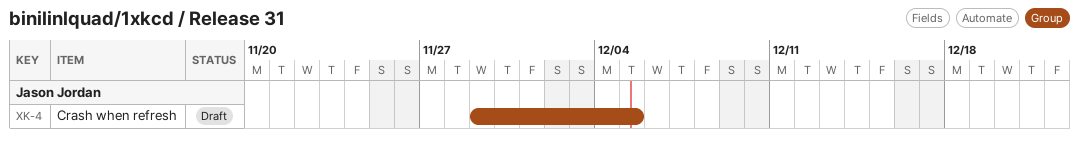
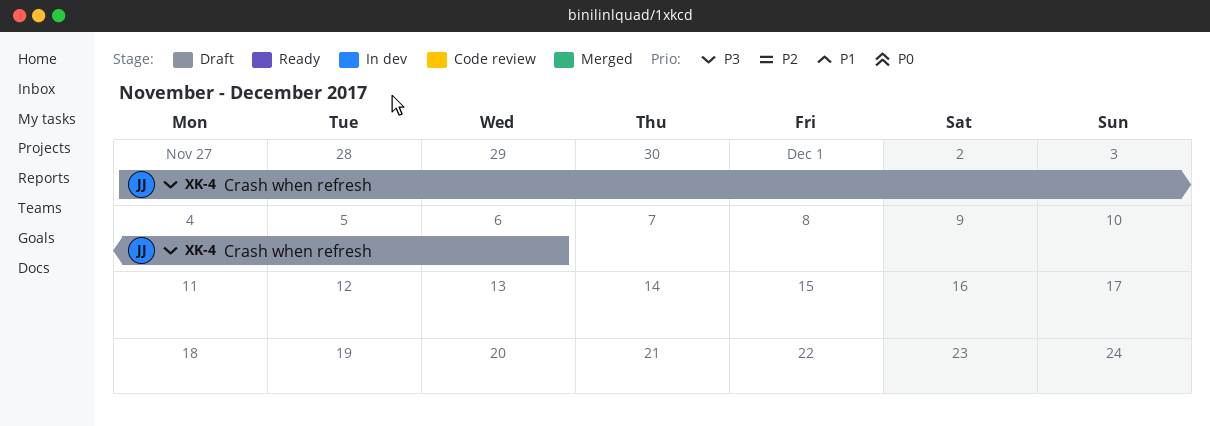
XK-4, start: Nov 29 -> Nov 27
XK-4, due: Dec 5 -> Dec 6

